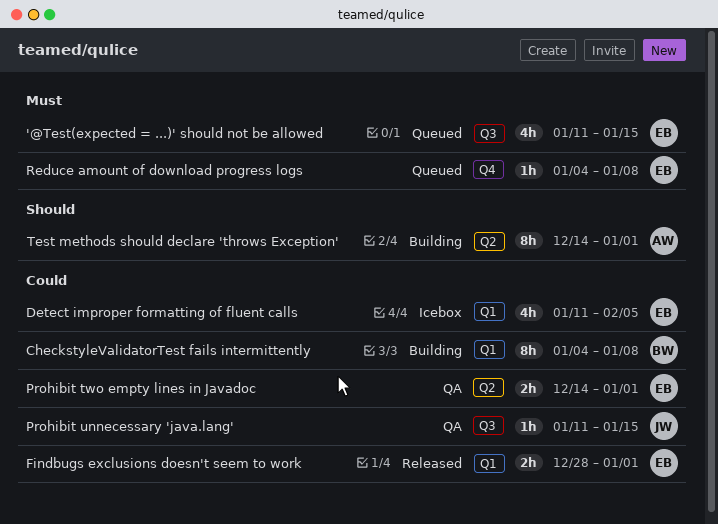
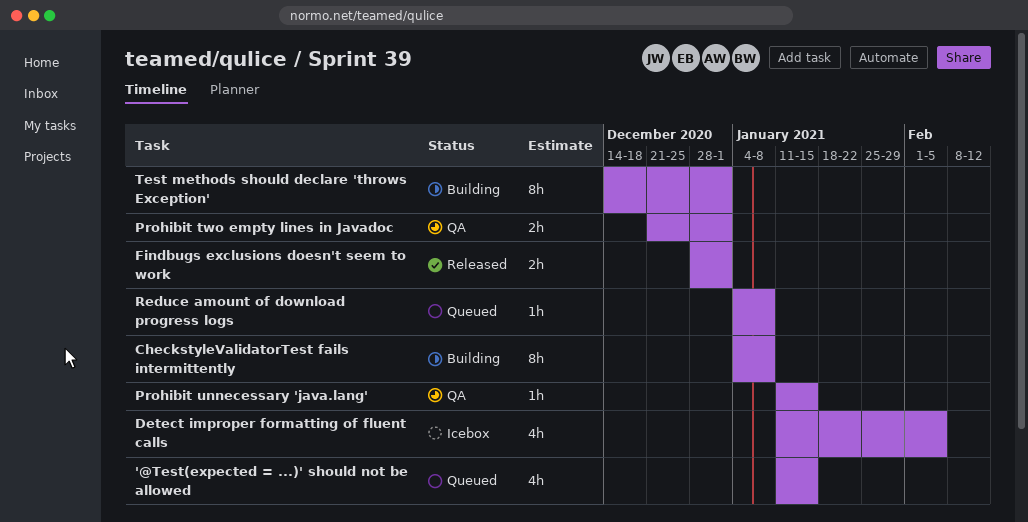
Prohibit two empty lines in Javadoc, start: Dec 14 -> Dec 21

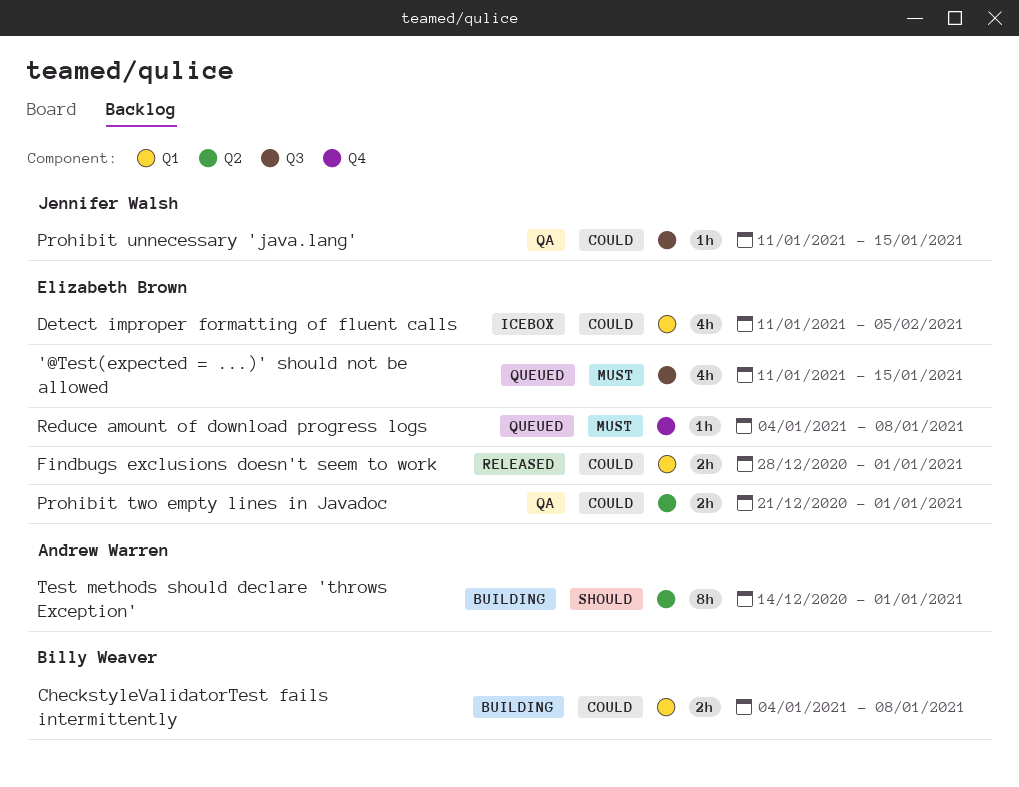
CheckstyleValidatorTest fails intermittently, estimate: 8h -> 2h

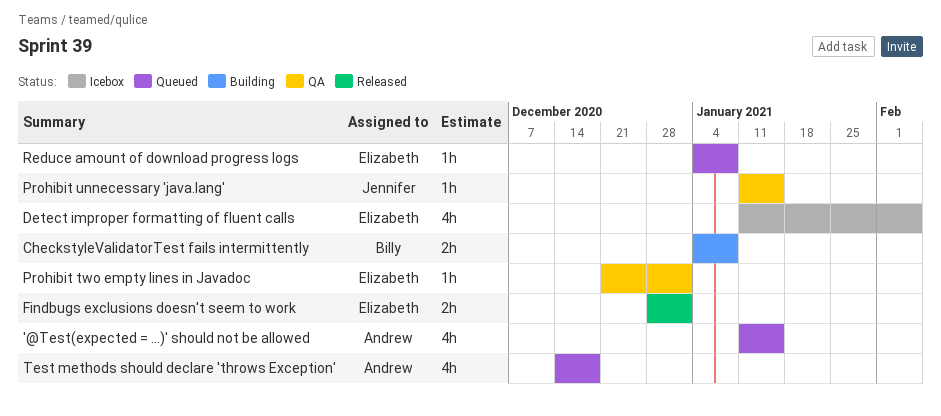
'@Test(expected = ...)' should not be allowed, owner: Elizabeth Brown -> Andrew Warren
Prohibit two empty lines in Javadoc, estimate: 2h -> 1h
Test methods should declare 'throws Exception', status: Building -> Queued
Test methods should declare 'throws Exception', estimate: 8h -> 4h
Test methods should declare 'throws Exception', due: Jan 1 -> Dec 18

